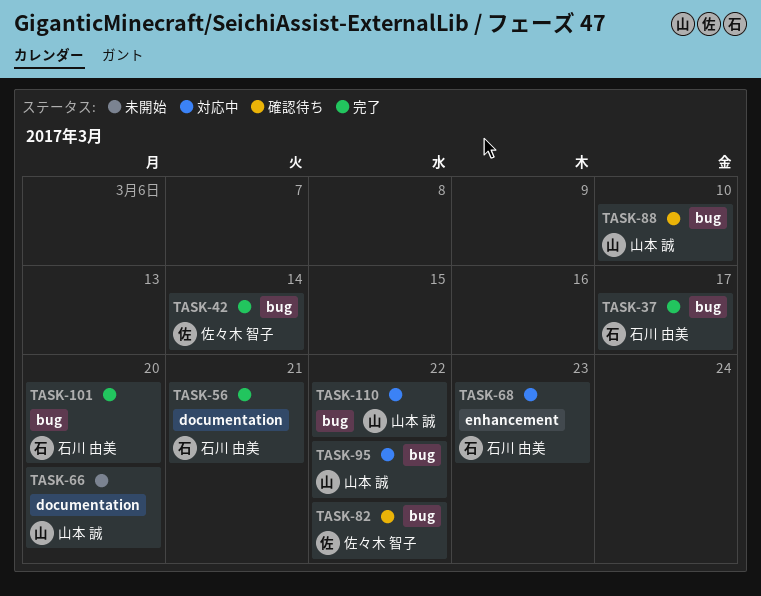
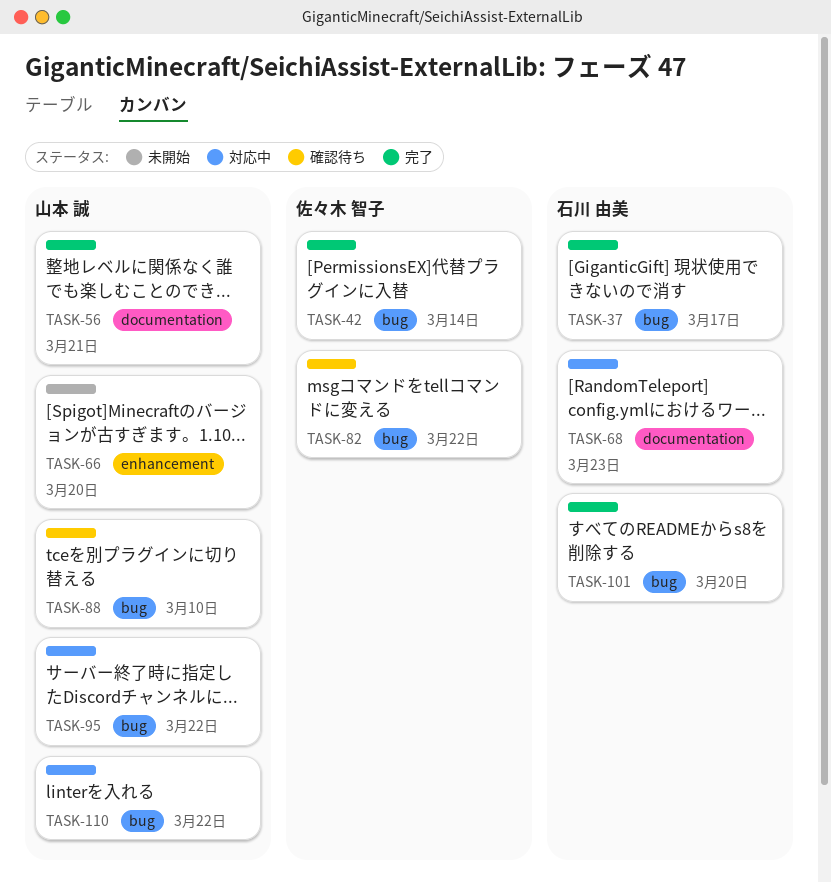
TASK-56, owner: 石川 由美 -> 山本 誠
TASK-66, label: documentation -> enhancement
TASK-68, label: enhancement -> documentation

